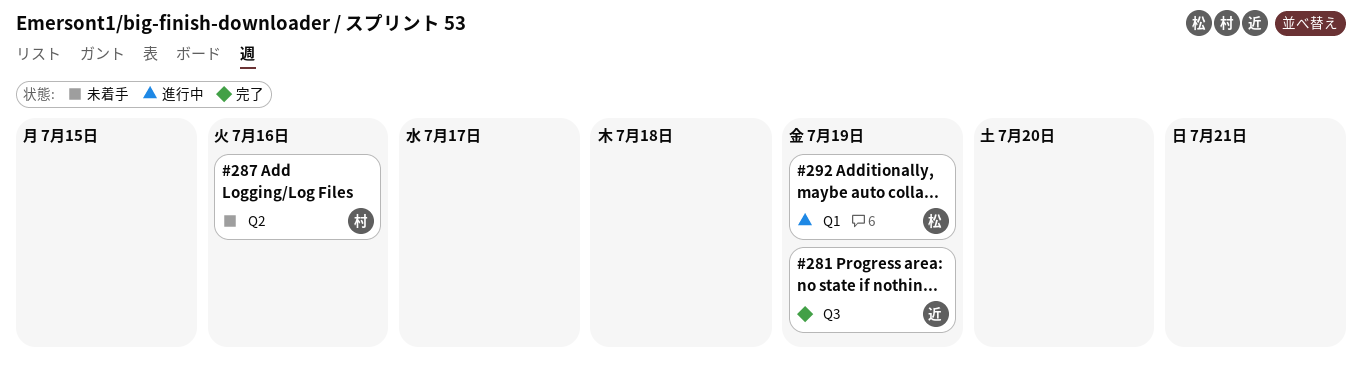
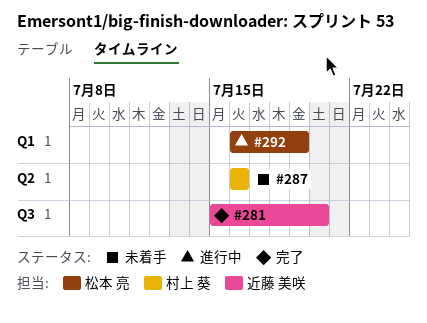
#281, due: Jul 19 -> Jul 20

